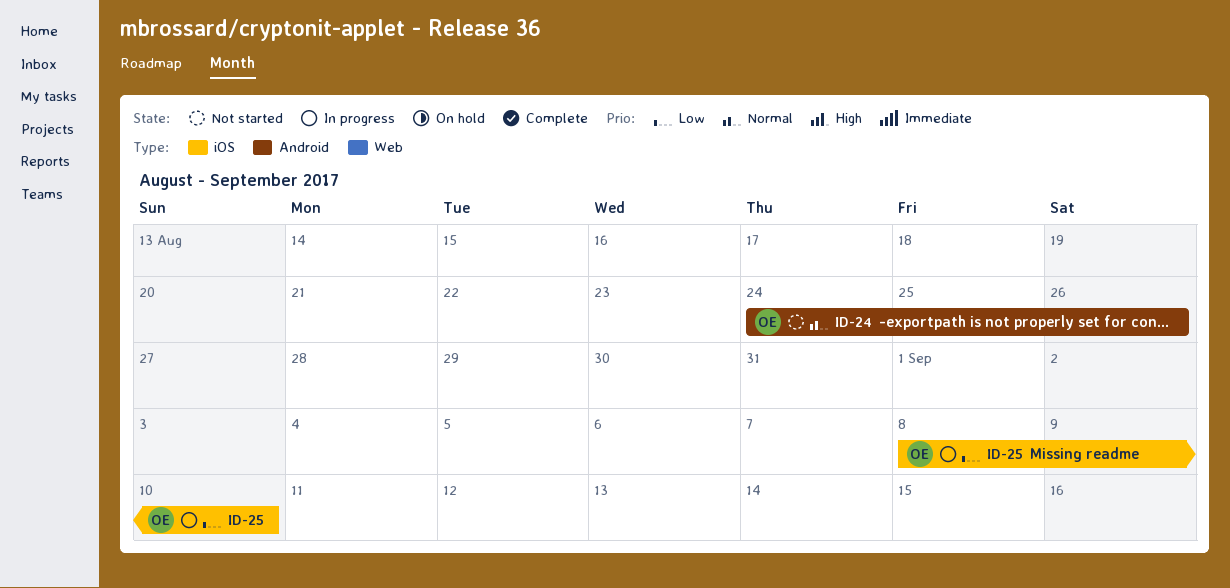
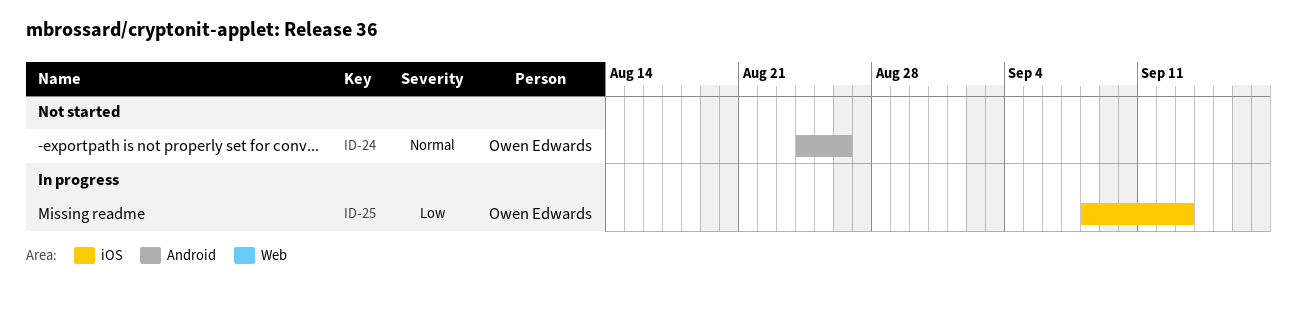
ID-25, due: Sep 10 -> Sep 13

